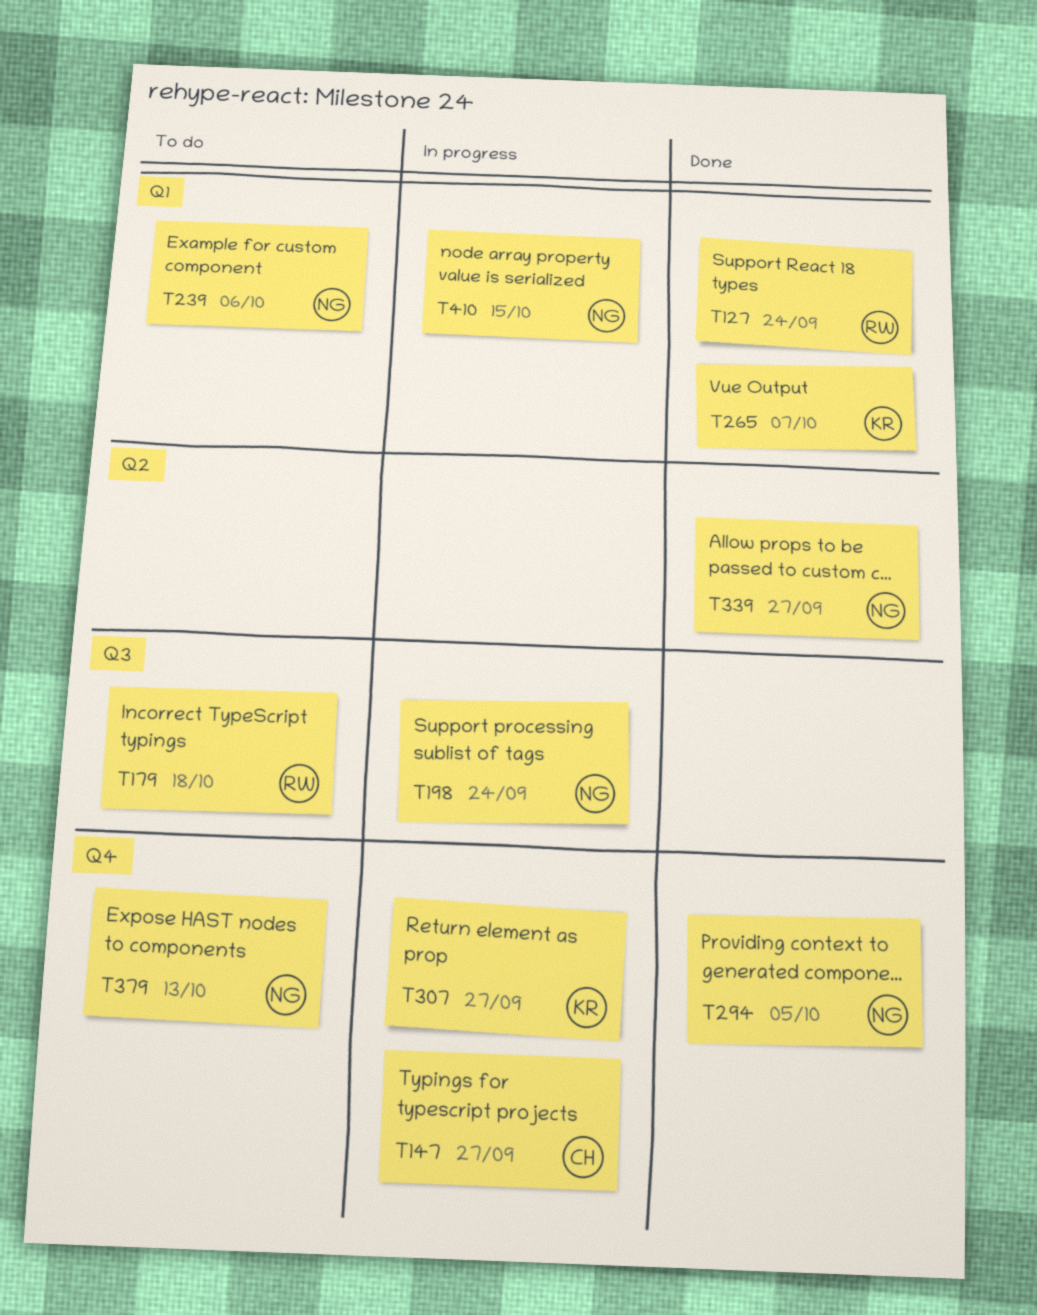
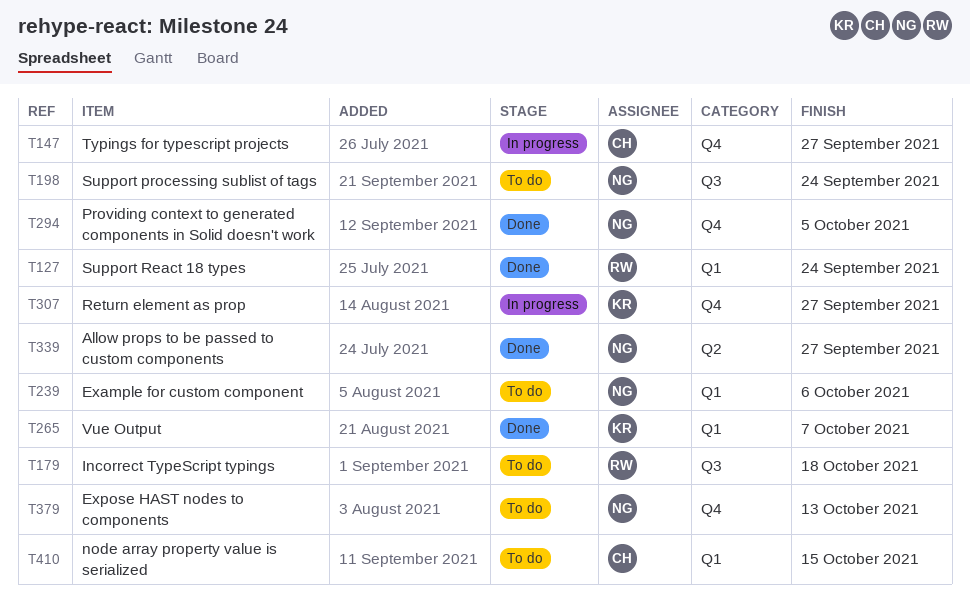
T198, status: In progress -> To do
T410, status: In progress -> To do
T410, owner: NG -> CH

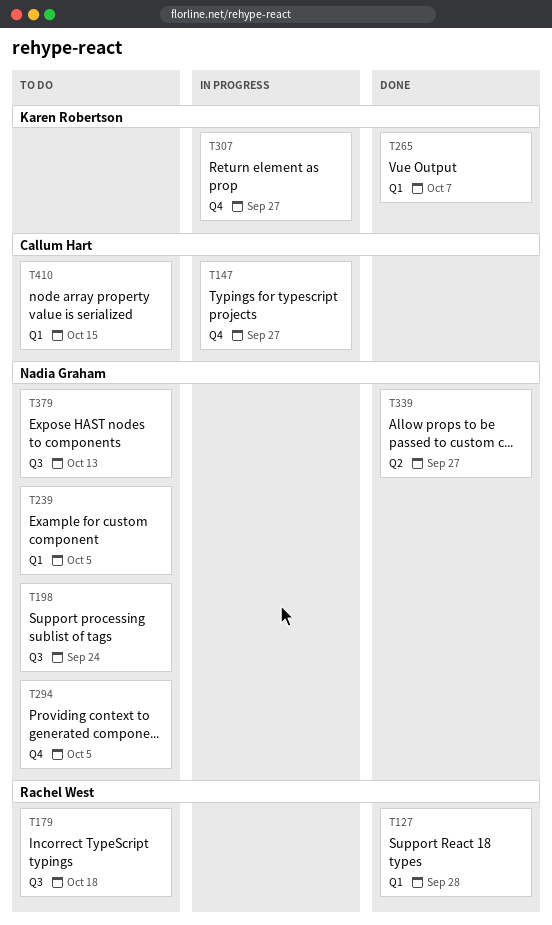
T127, due: Sep 24 -> Sep 28
T239, due: Oct 6 -> Oct 5
T294, status: Done -> To do
T379, label: Q4 -> Q3

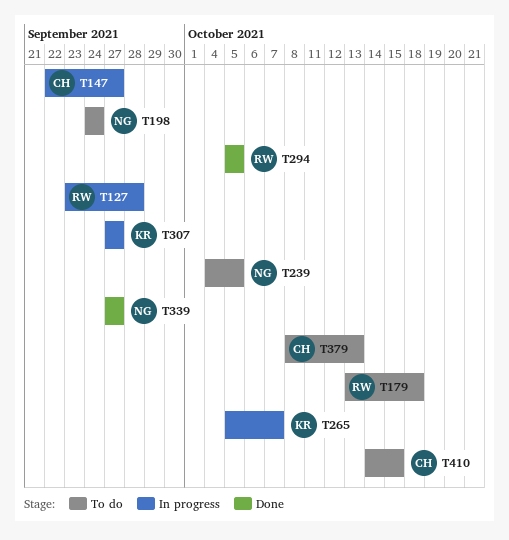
T127, status: Done -> In progress
T265, status: Done -> In progress
T294, status: To do -> Done
T294, owner: Nadia Graham -> Rachel West
T379, owner: Nadia Graham -> Callum Hart

